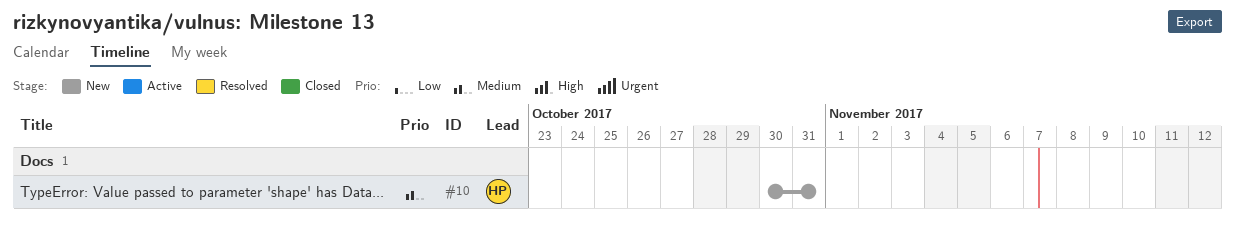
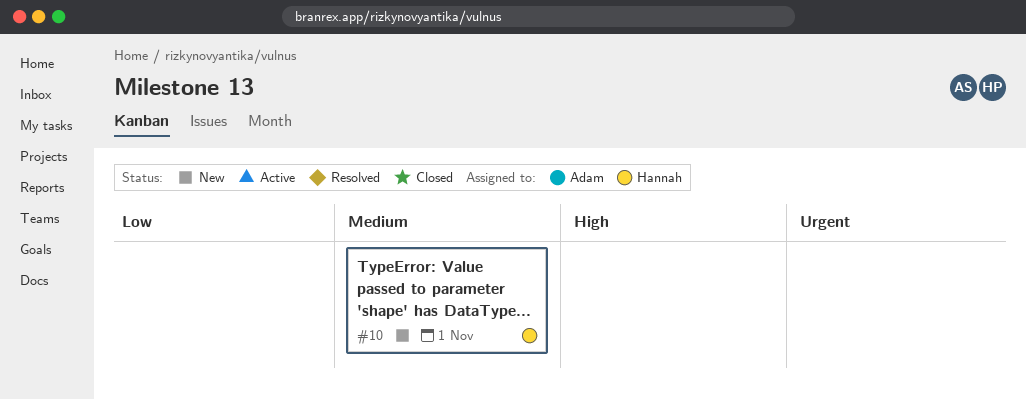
#10, due: Oct 31 -> Nov 1

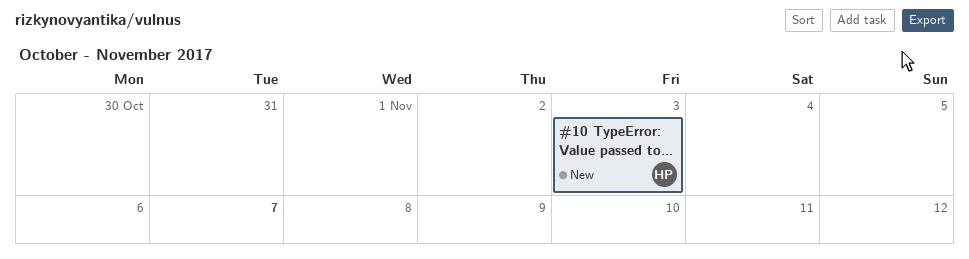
#10, due: Nov 1 -> Nov 3

